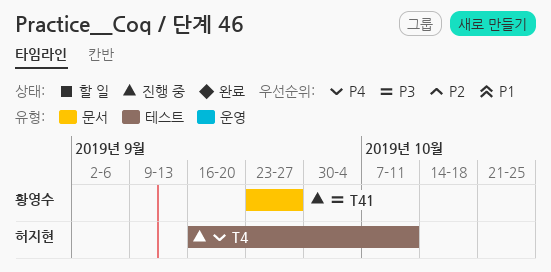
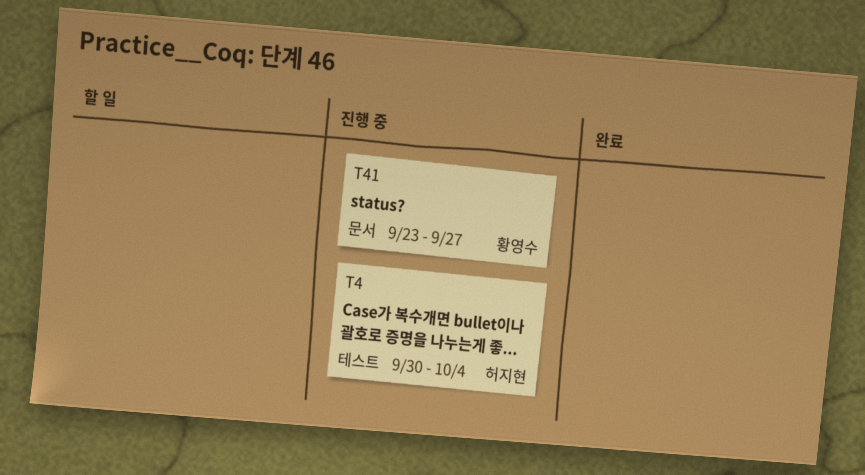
T4, start: Sep 16 -> Sep 30
T4, due: Oct 11 -> Oct 4

